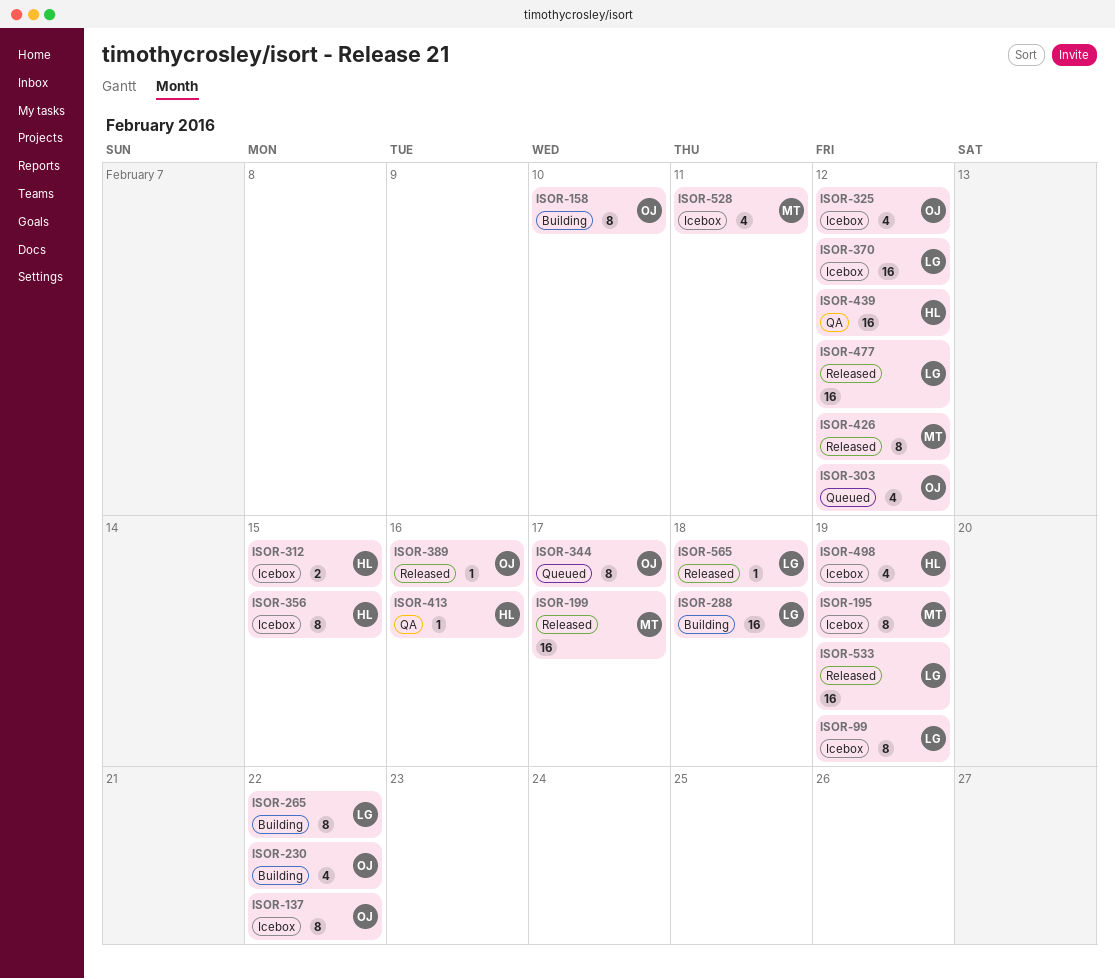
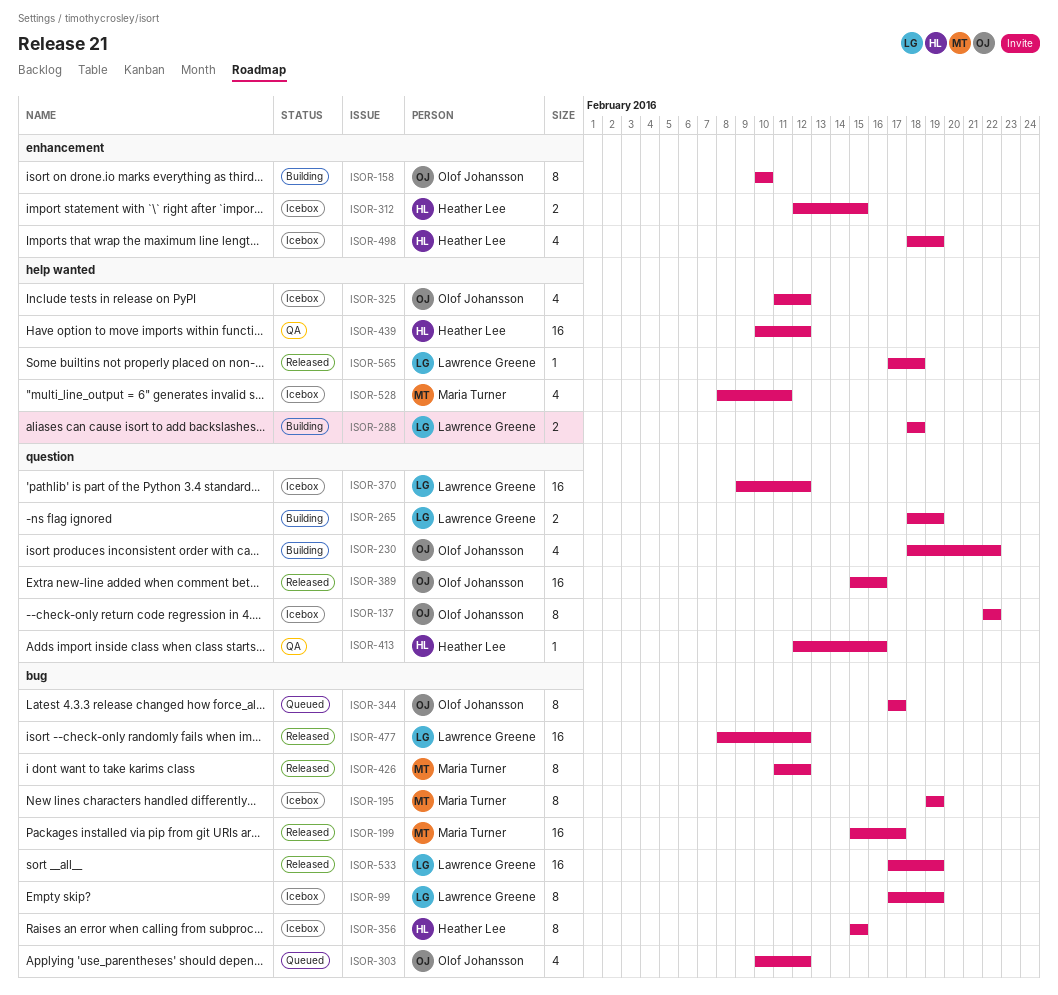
ISOR-265, estimate: 8 -> 2
ISOR-265, due: Feb 22 -> Feb 19
ISOR-288, estimate: 16 -> 2
ISOR-389, estimate: 1 -> 16

